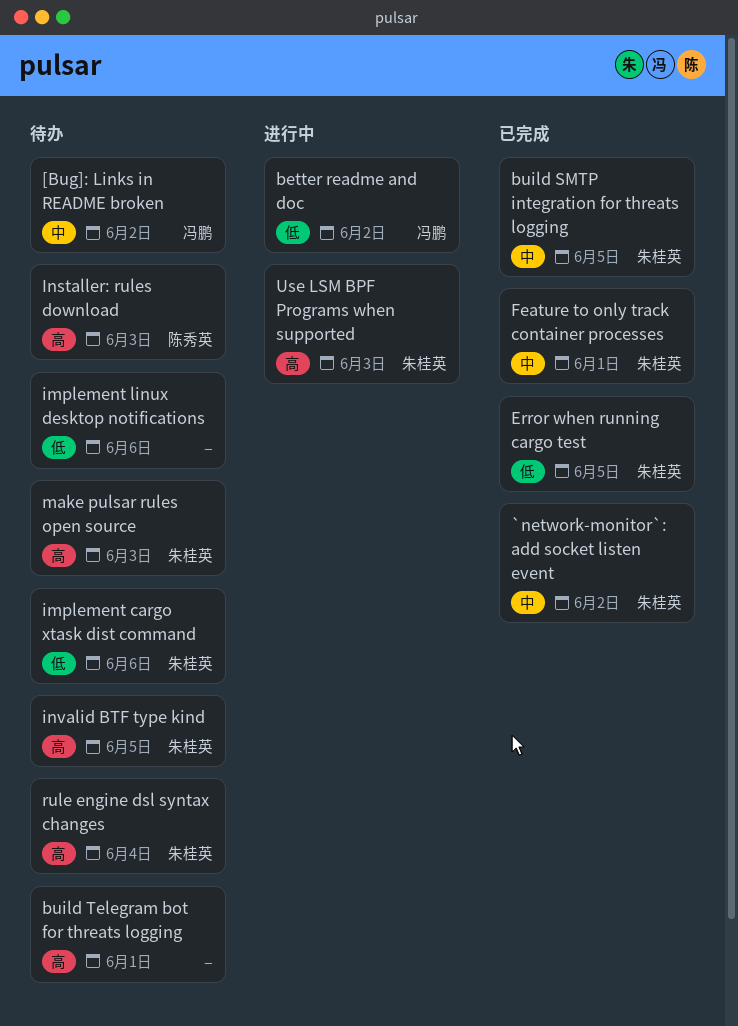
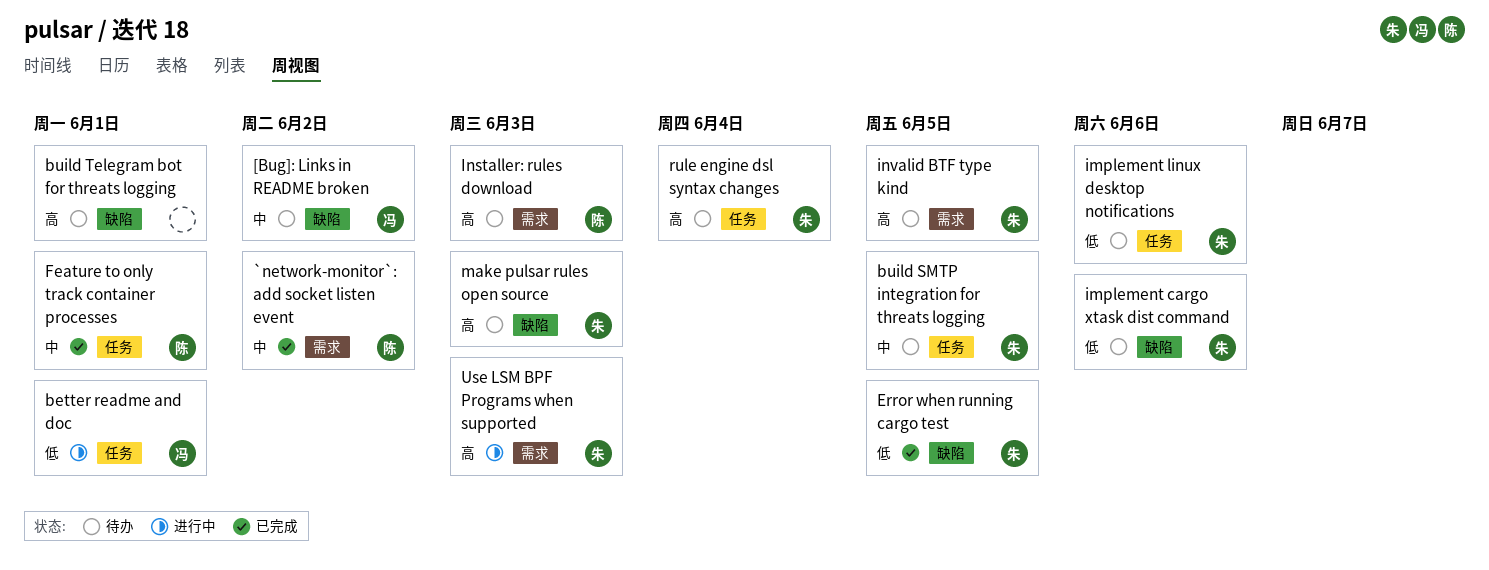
`network-monitor`: add socket listen event, owner: 朱桂英 -> 陈秀英
better readme and doc, due: Jun 2 -> Jun 1
build SMTP integration for threats logging, status: 已完成 -> 待办
Feature to only track container processes, owner: 朱桂英 -> 陈秀英
implement linux desktop notifications, owner: none -> 朱桂英

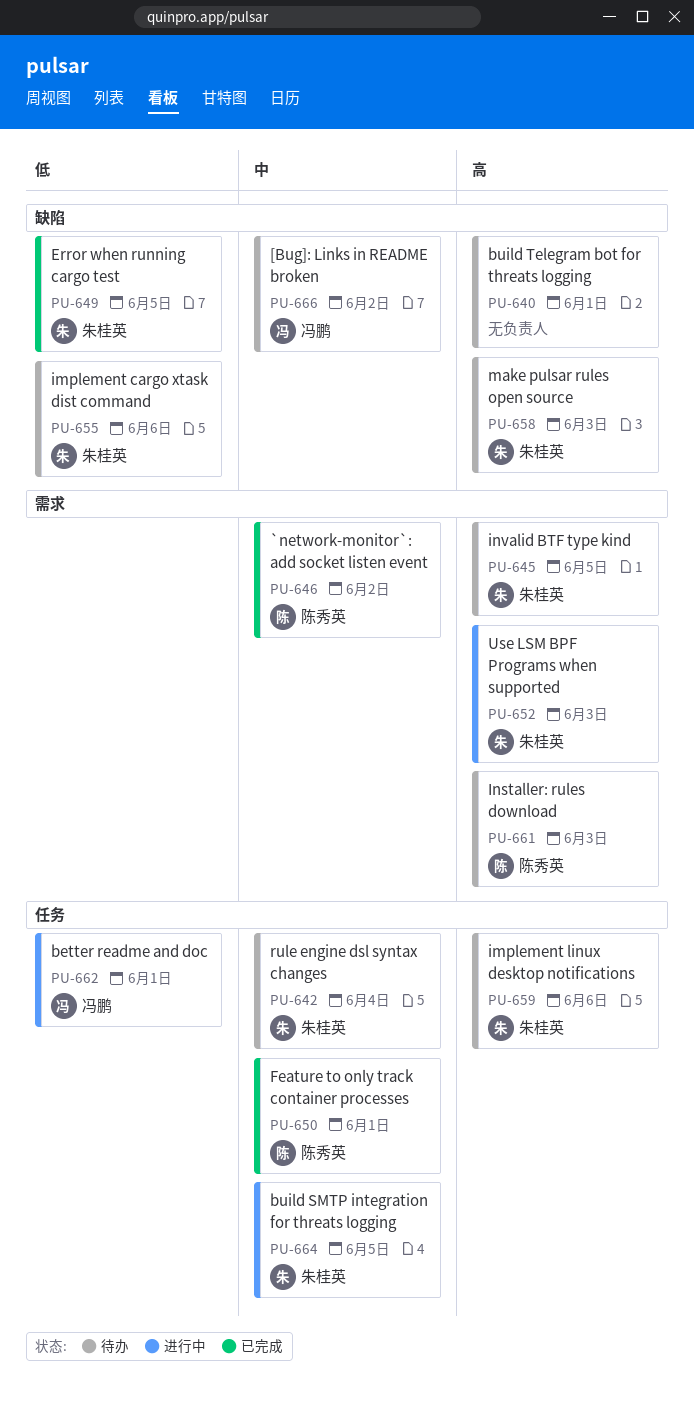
build SMTP integration for threats logging, status: 待办 -> 进行中
implement linux desktop notifications, priority: 低 -> 高
rule engine dsl syntax changes, priority: 高 -> 中

